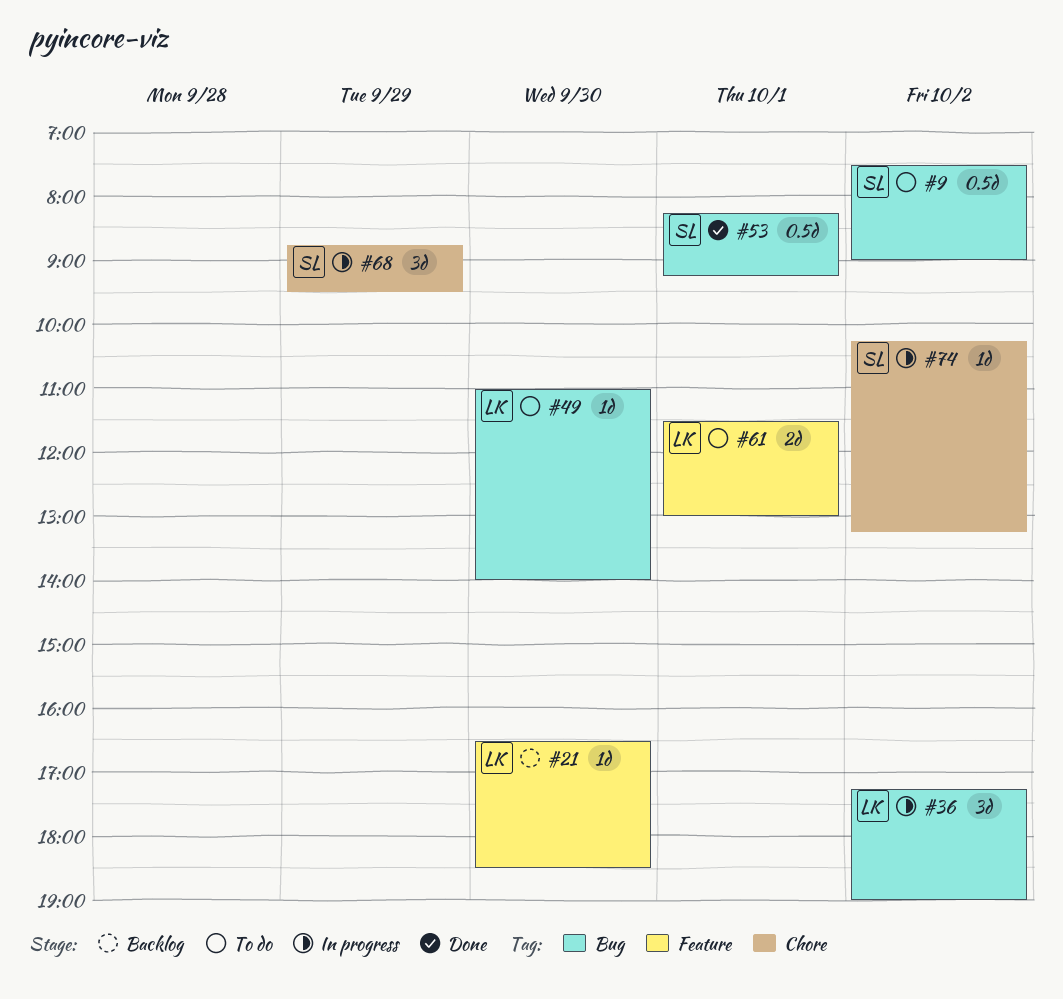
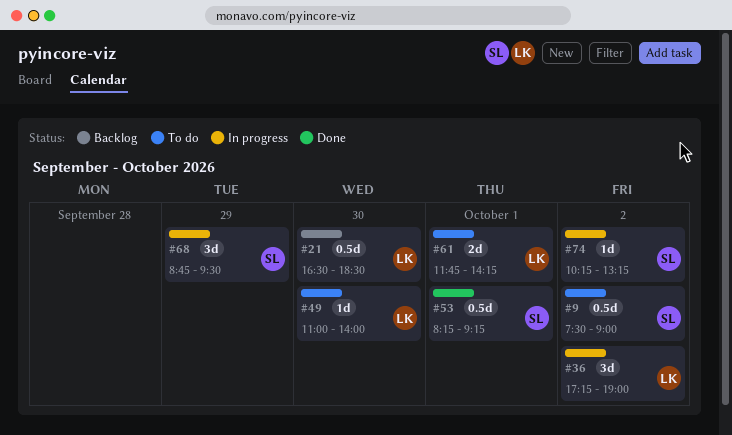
#21, estimate: 1d -> 0.5d
#61, begins: 11:30 -> 11:45
#61, ends: 13:00 -> 14:15

